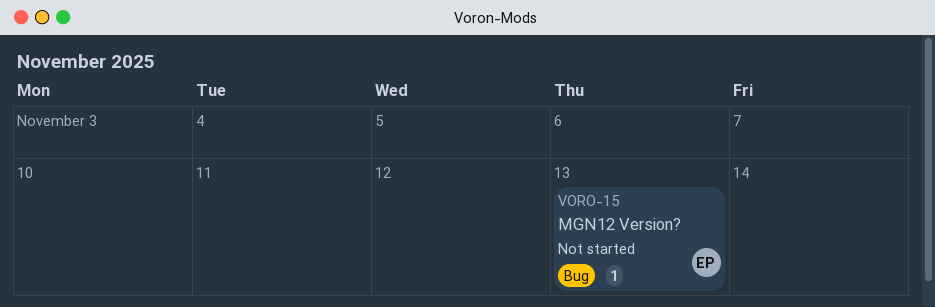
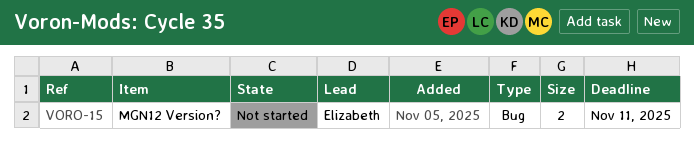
VORO-15, estimate: 1 -> 2
VORO-15, due: Nov 13 -> Nov 11

